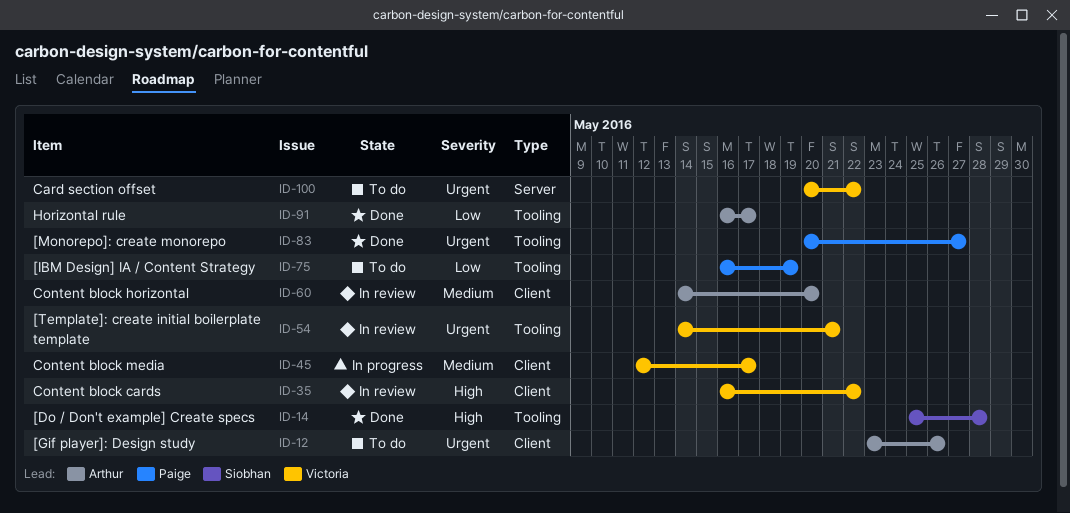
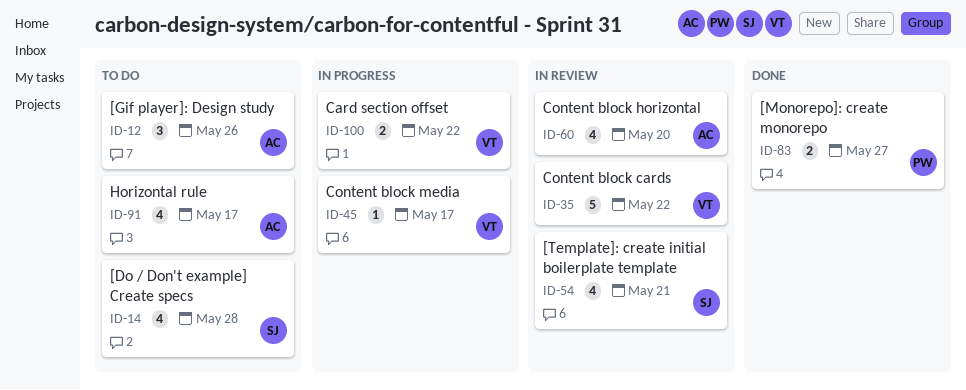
ID-14, status: Done -> To do
ID-54, owner: Victoria -> Siobhan
ID-75: present -> none
ID-91, status: Done -> To do
ID-100, status: To do -> In progress

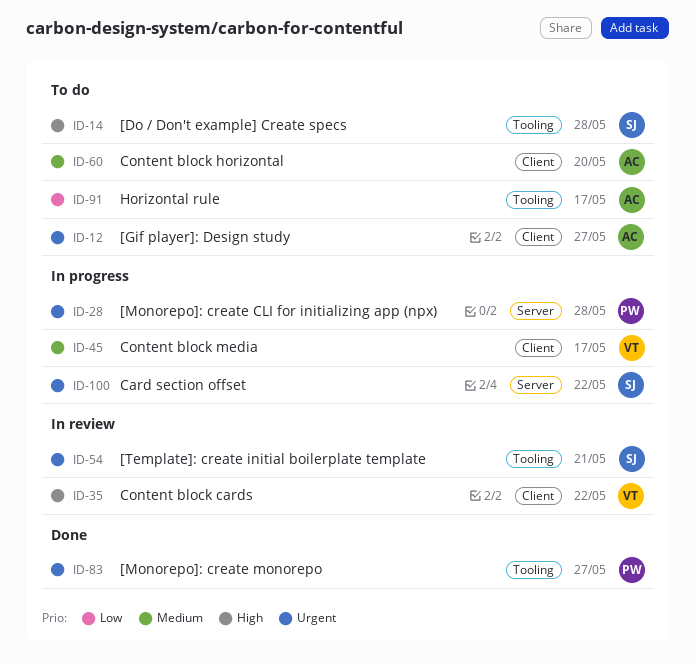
ID-12, due: May 26 -> May 27
ID-28: none -> present
ID-60, status: In review -> To do
ID-100, owner: VT -> SJ

